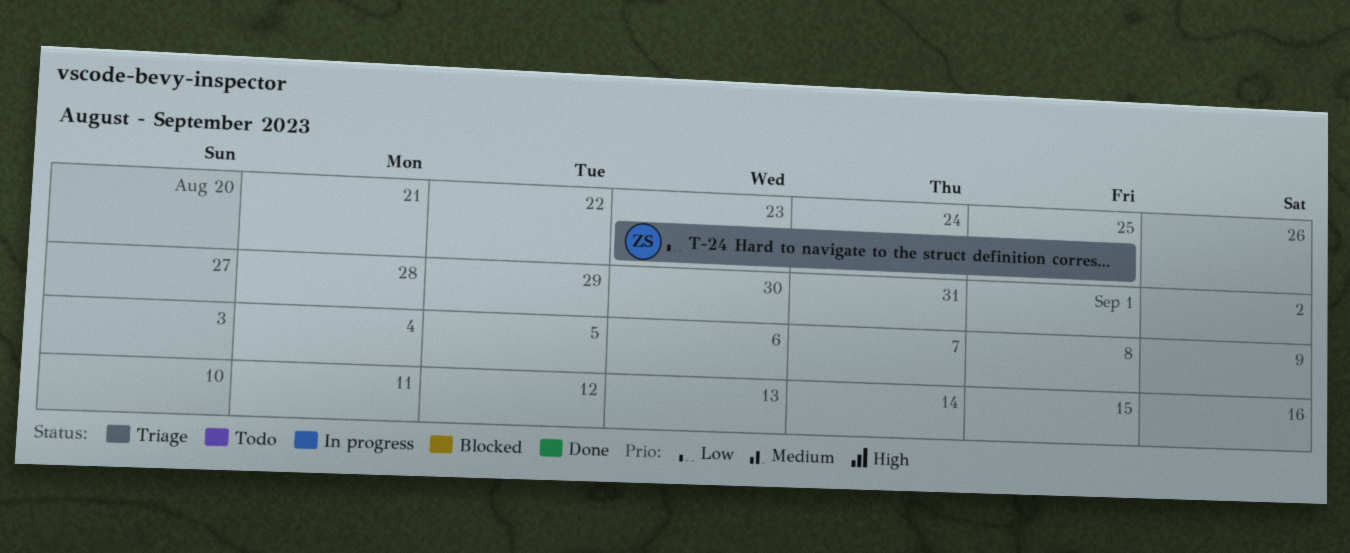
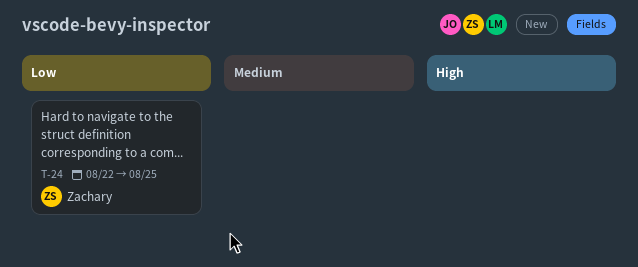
T-24, start: Aug 23 -> Aug 22

